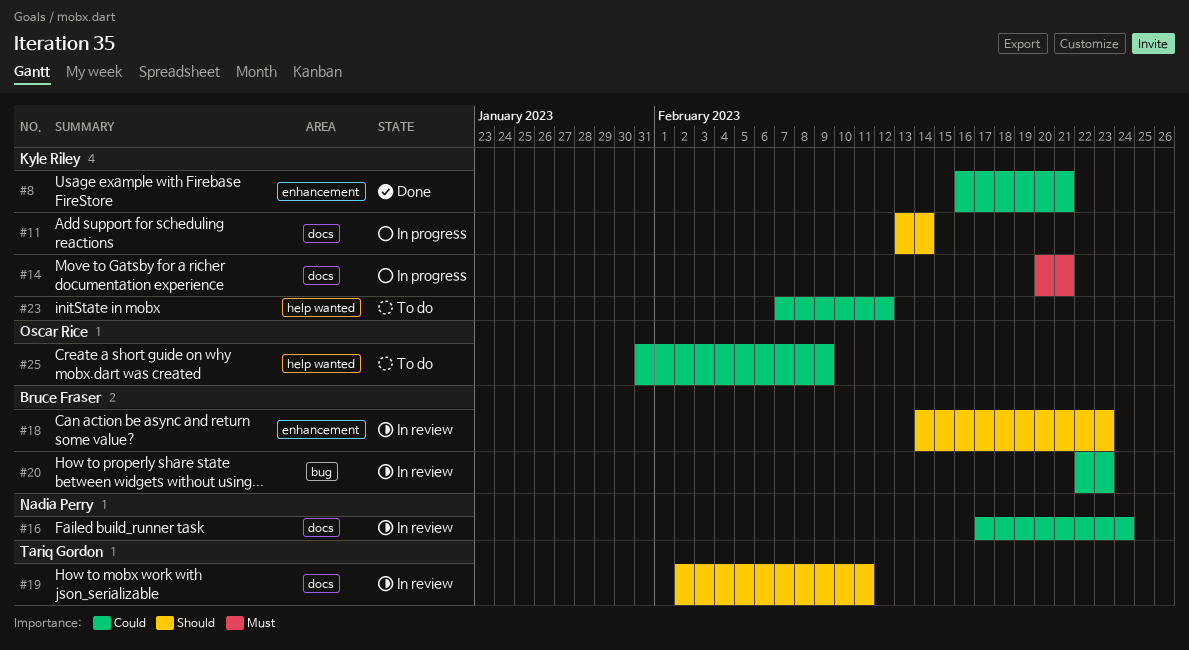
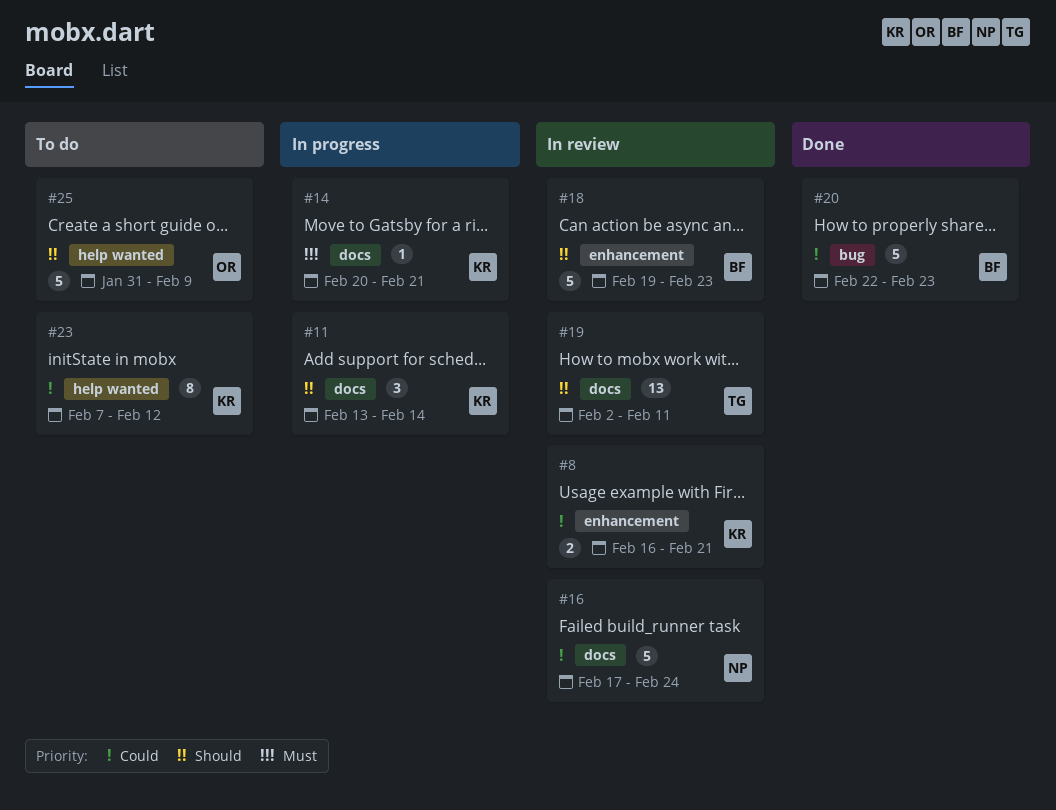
#8, status: Done -> In review
#18, start: Feb 14 -> Feb 19
#20, status: In review -> Done
#25, priority: Could -> Should

